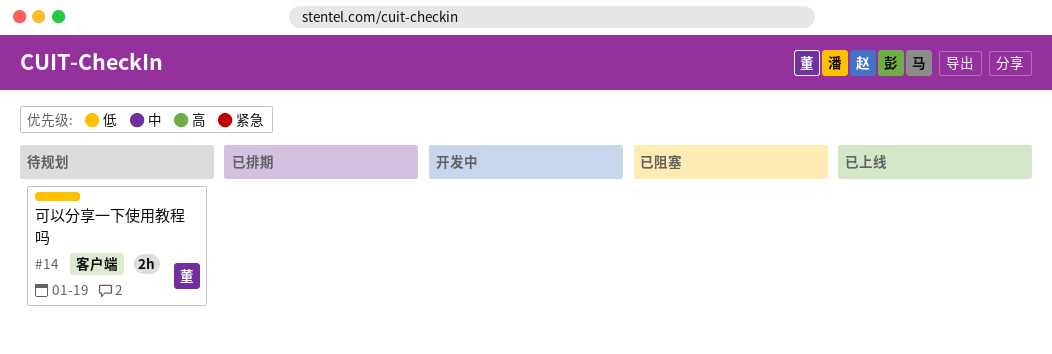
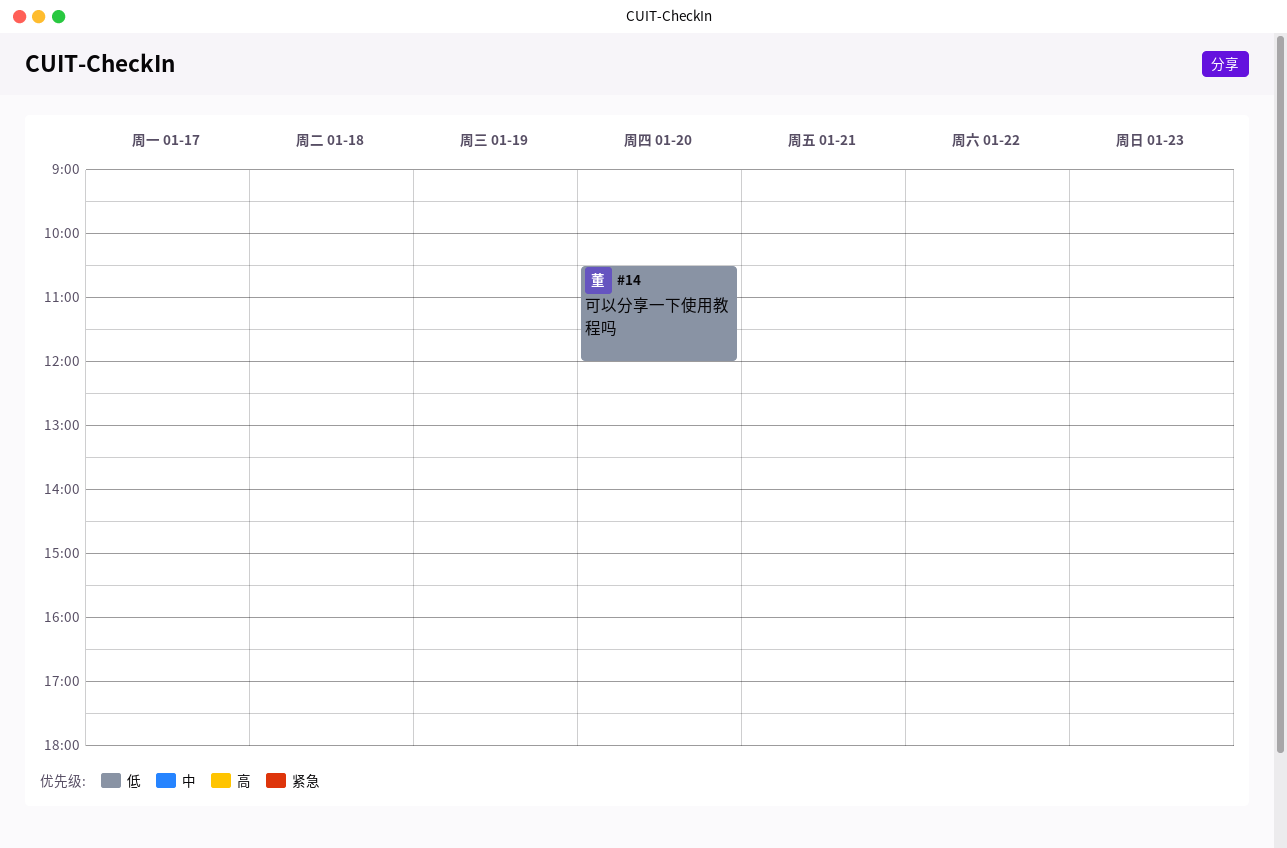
#14, day: Jan 19 -> Jan 20

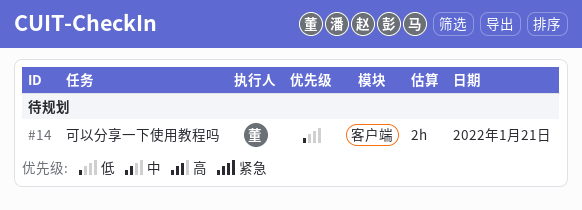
#14, day: Jan 20 -> Jan 21

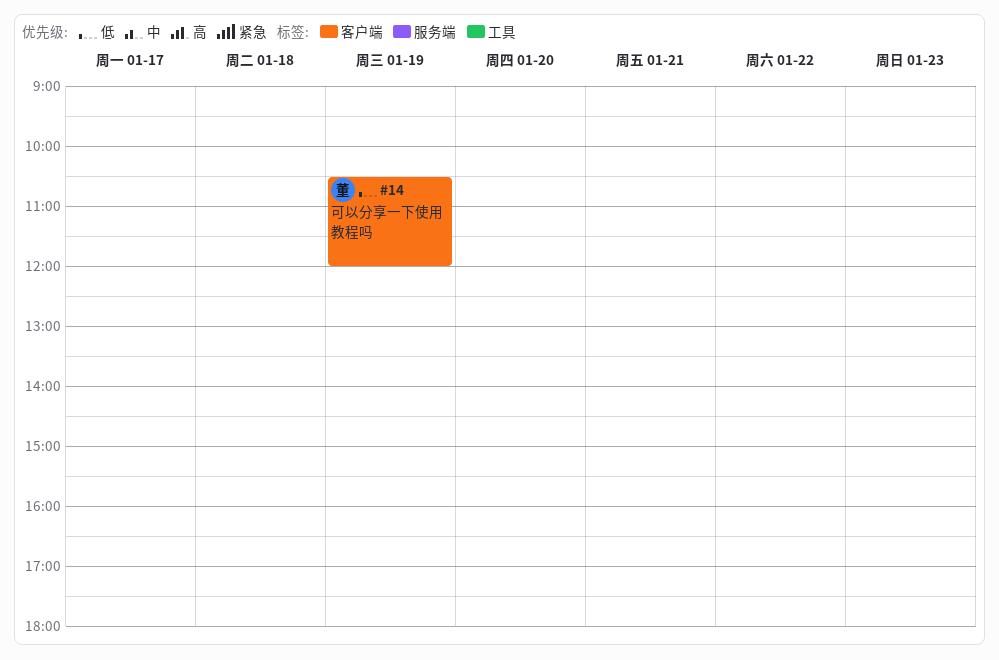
#14, day: Jan 21 -> Jan 19

